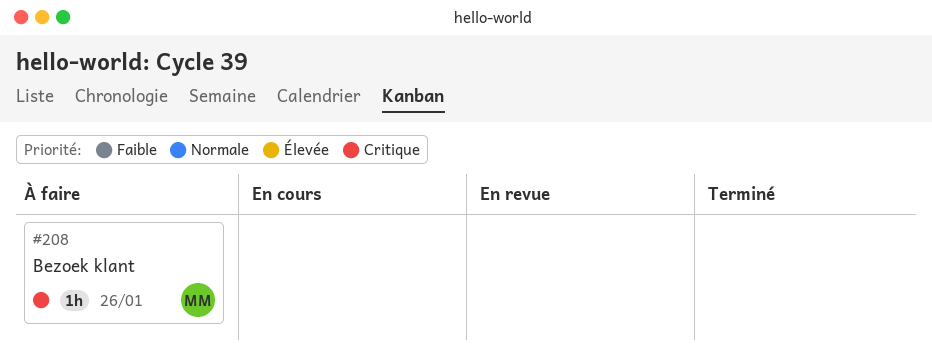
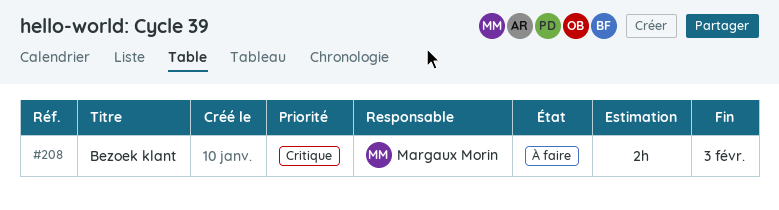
#208, estimate: 1h -> 2h
#208, due: Jan 26 -> Feb 3

